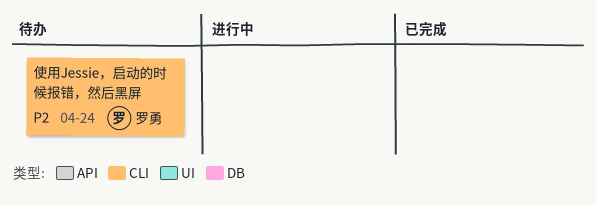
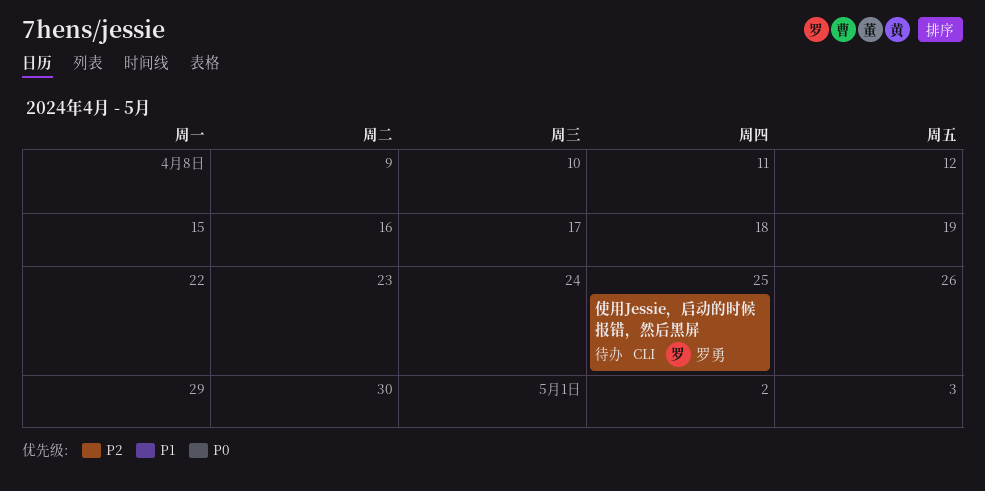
使用Jessie，启动的时候报错，然后黑屏, due: Apr 24 -> Apr 25

